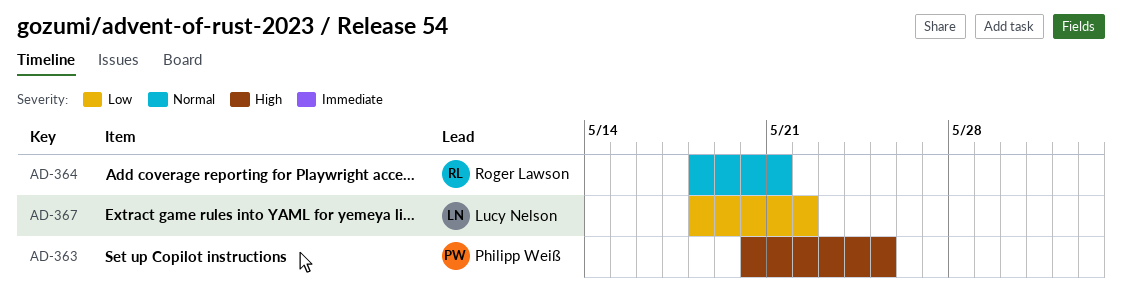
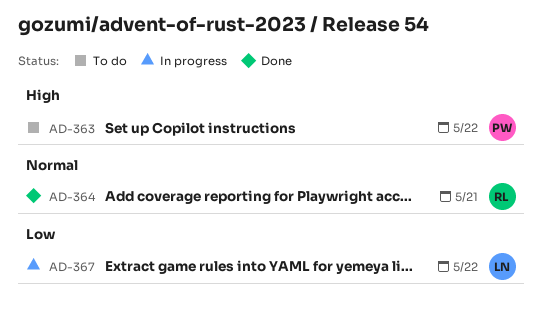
AD-363, due: May 25 -> May 22

